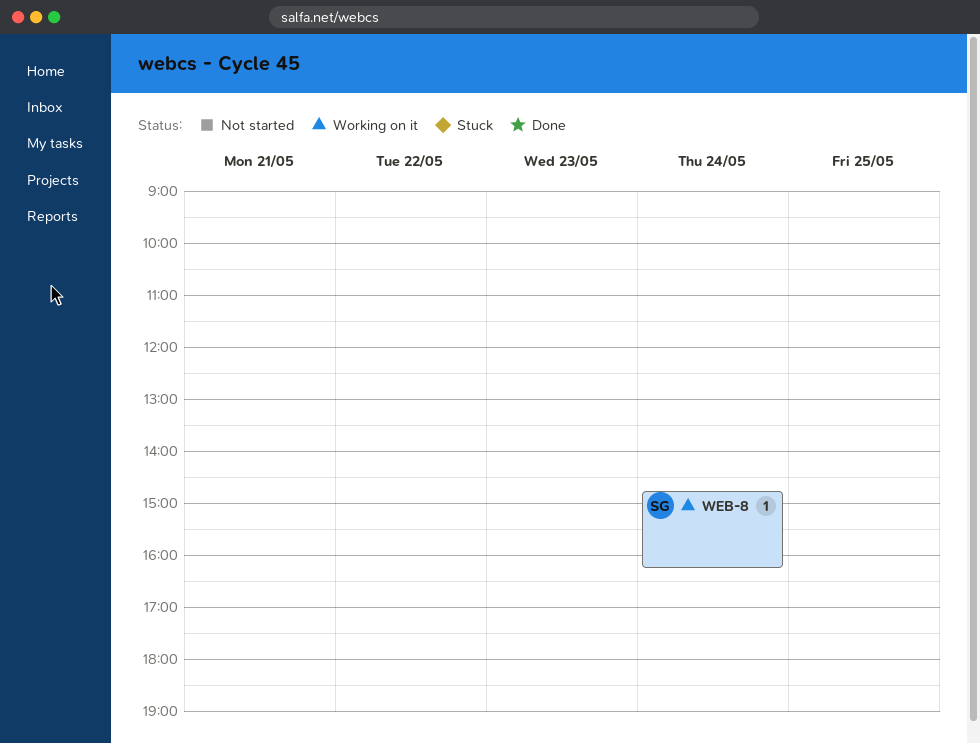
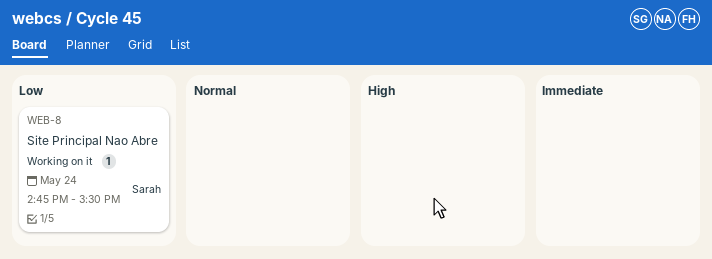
WEB-8, ends: 16:15 -> 15:30

